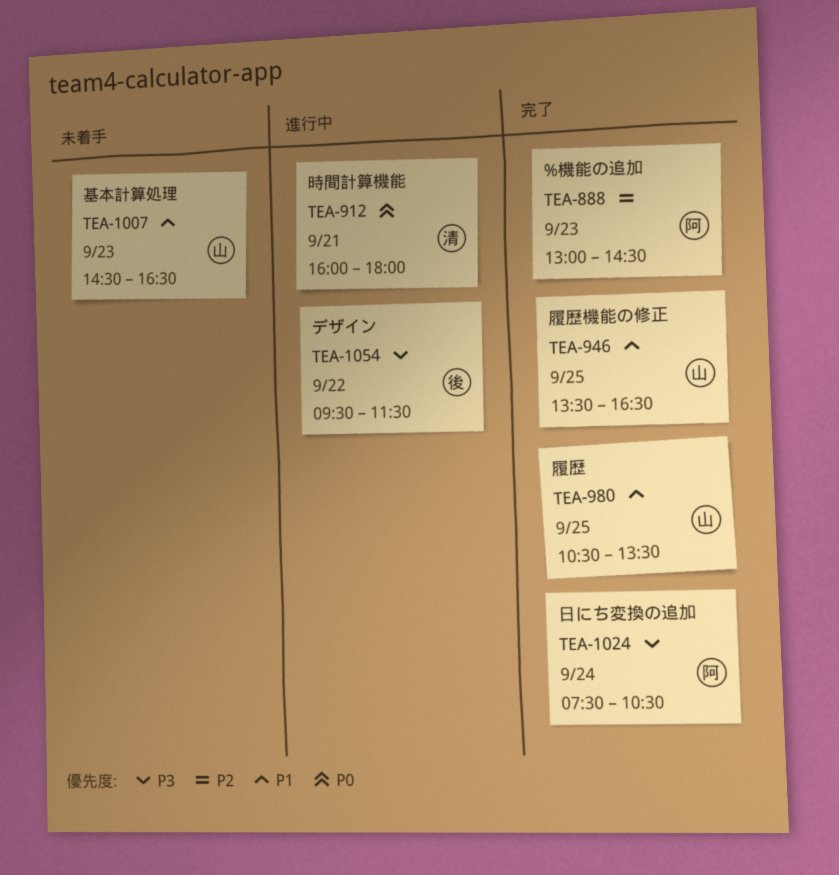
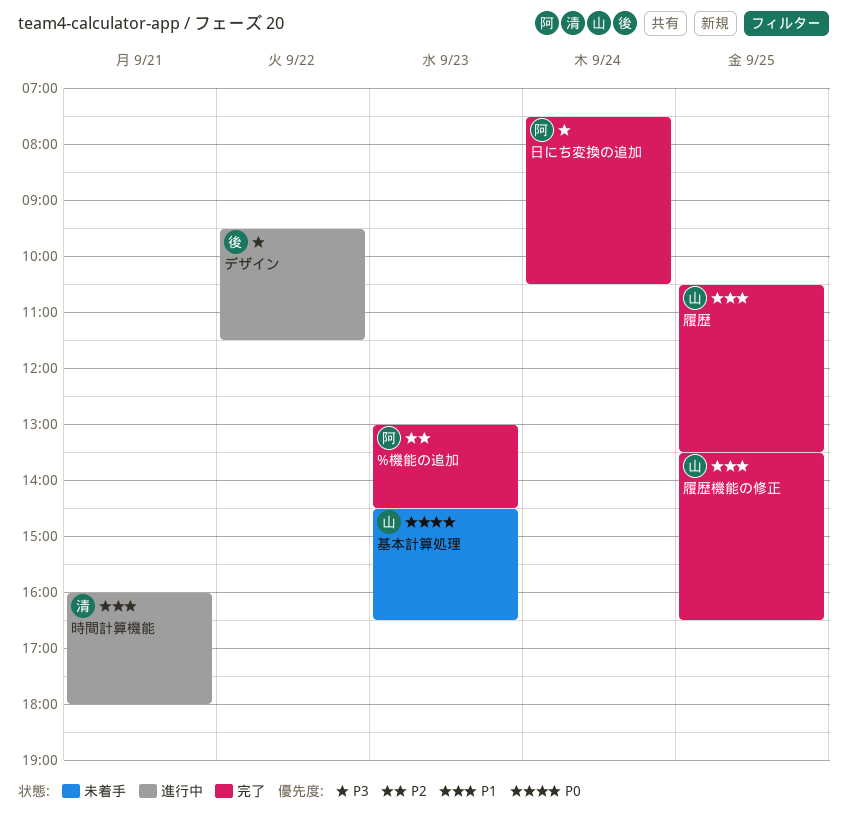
基本計算処理, priority: P1 -> P0
時間計算機能, priority: P0 -> P1

